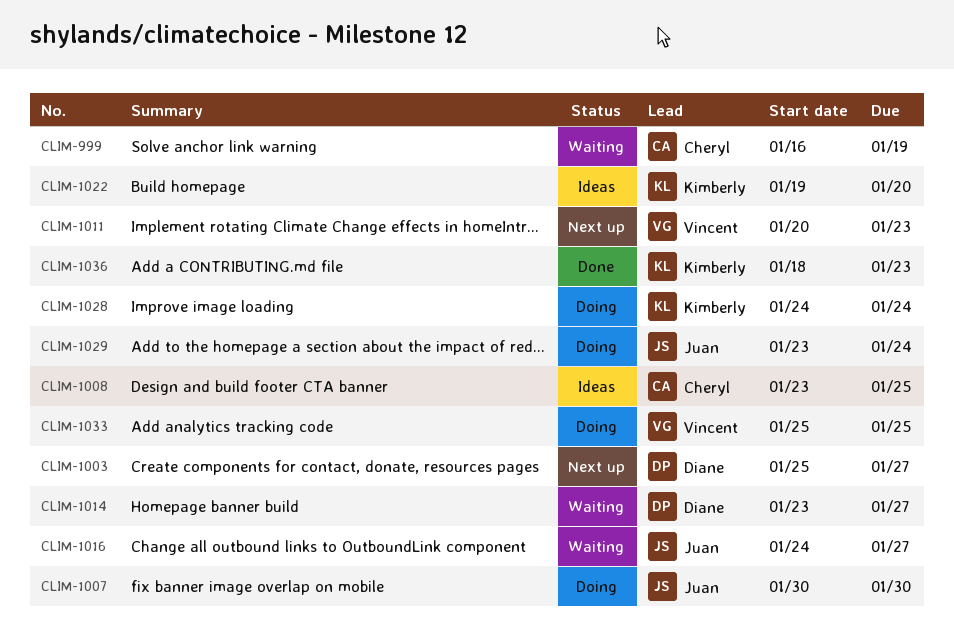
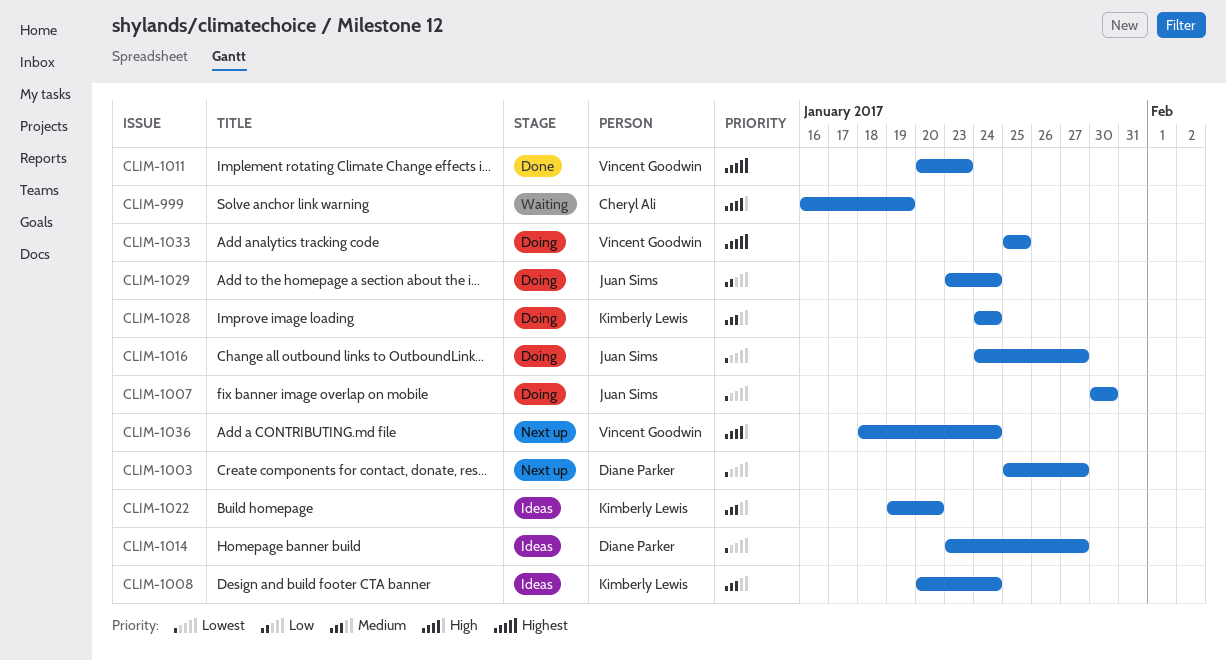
CLIM-1008, owner: Cheryl Ali -> Kimberly Lewis
CLIM-1008, start: Jan 23 -> Jan 20
CLIM-1008, due: Jan 25 -> Jan 24
CLIM-1011, status: Next up -> Done
CLIM-1014, status: Waiting -> Ideas
CLIM-1016, status: Waiting -> Doing
CLIM-1036, status: Done -> Next up
CLIM-1036, owner: Kimberly Lewis -> Vincent Goodwin
CLIM-1036, due: Jan 23 -> Jan 24

